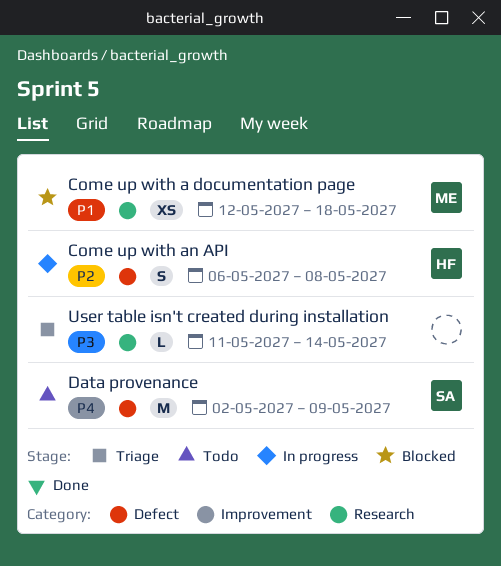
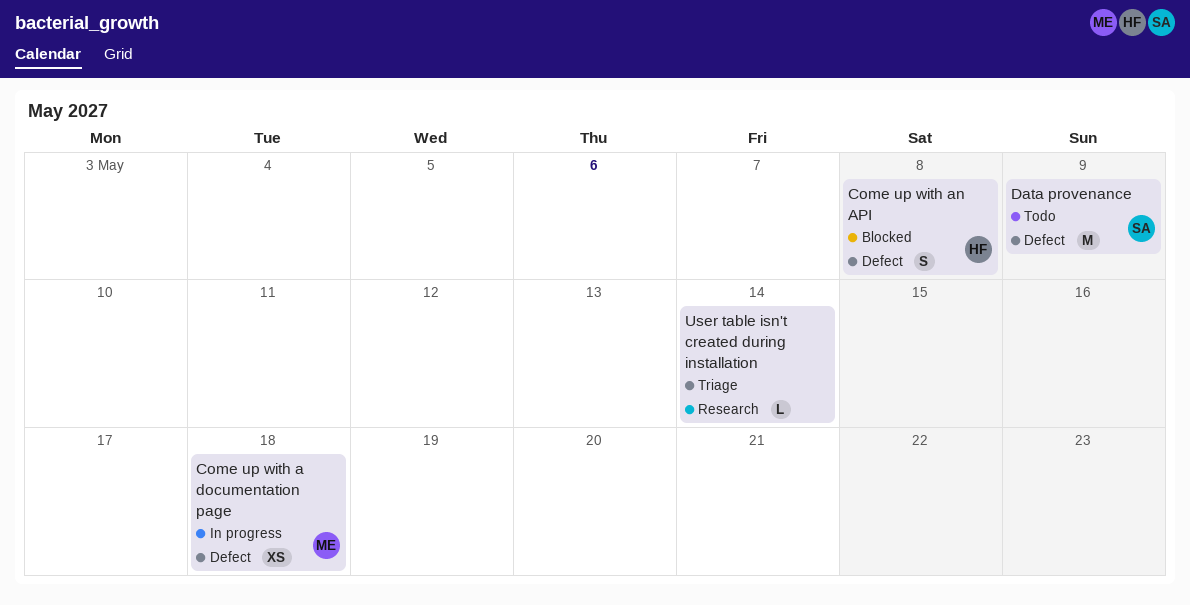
Come up with a documentation page, status: Blocked -> In progress
Come up with a documentation page, label: Research -> Defect
Come up with an API, status: In progress -> Blocked

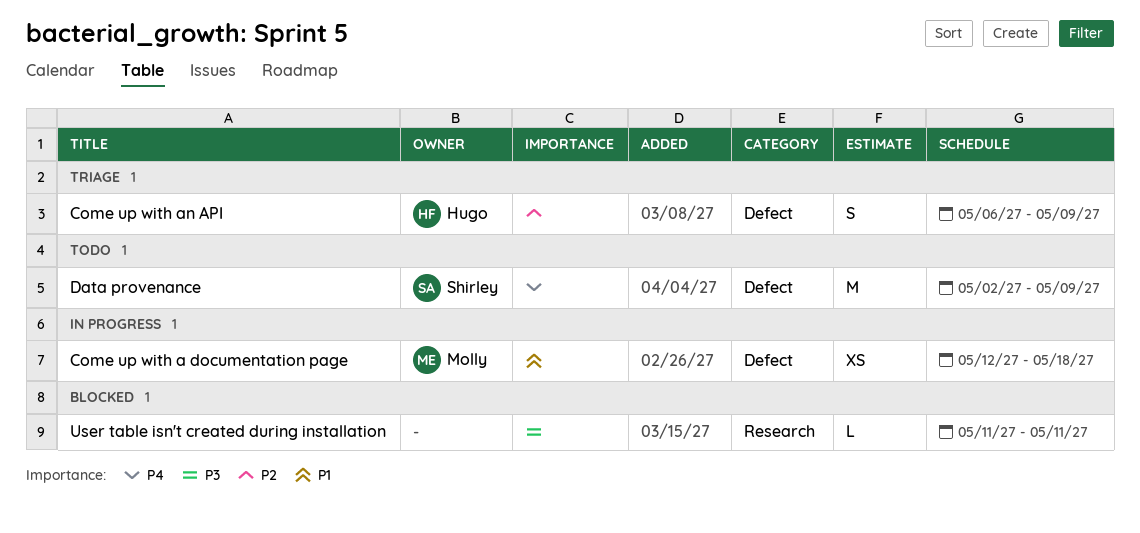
Come up with an API, status: Blocked -> Triage
Come up with an API, due: May 8 -> May 9
User table isn't created during installation, status: Triage -> Blocked
User table isn't created during installation, due: May 14 -> May 11

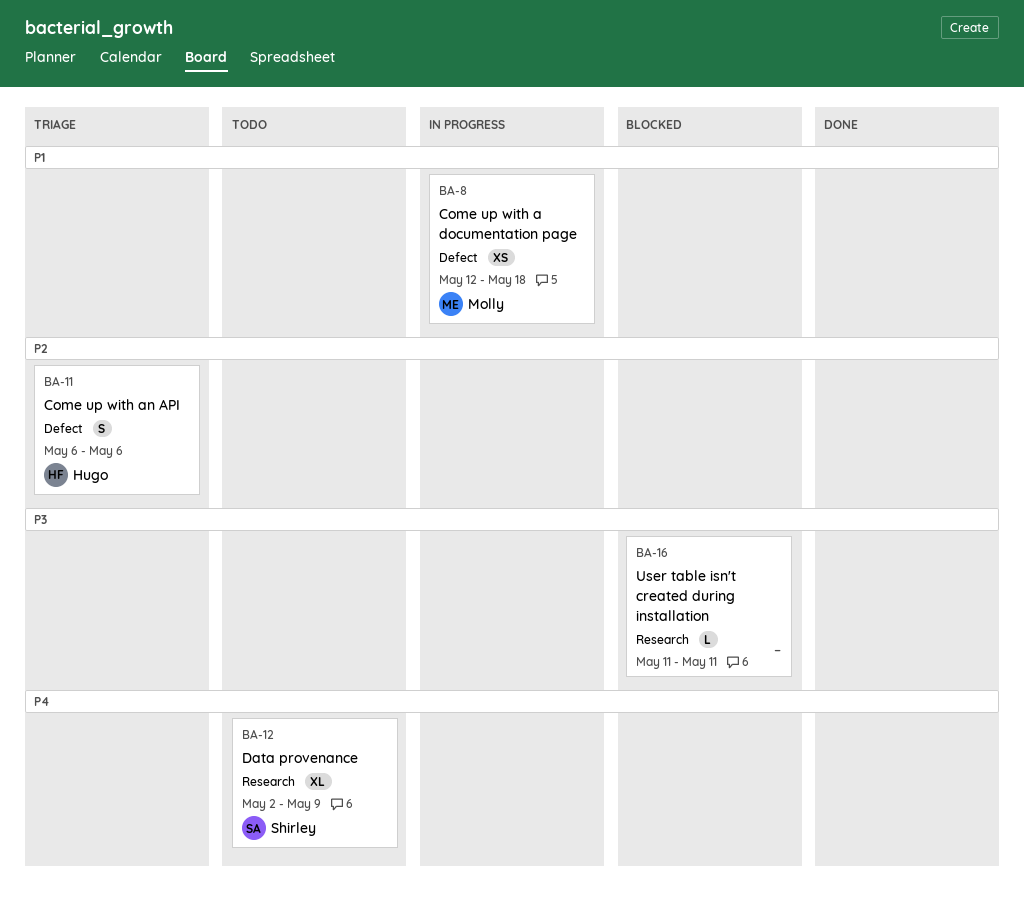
Come up with an API, due: May 9 -> May 6
Data provenance, label: Defect -> Research
Data provenance, estimate: M -> XL

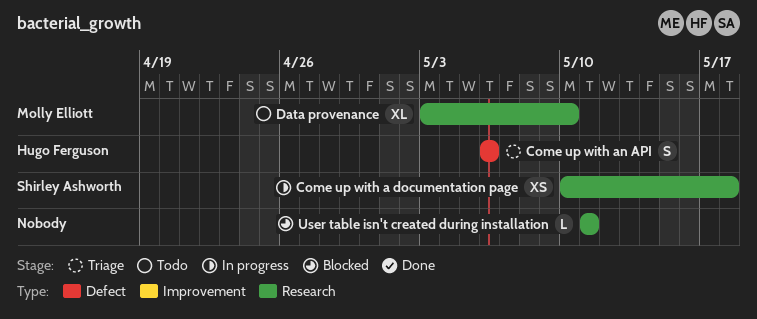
Come up with a documentation page, owner: Molly Elliott -> Shirley Ashworth
Come up with a documentation page, label: Defect -> Research
Come up with a documentation page, start: May 12 -> May 10
Data provenance, owner: Shirley Ashworth -> Molly Elliott
Data provenance, start: May 2 -> May 3
Data provenance, due: May 9 -> May 10

